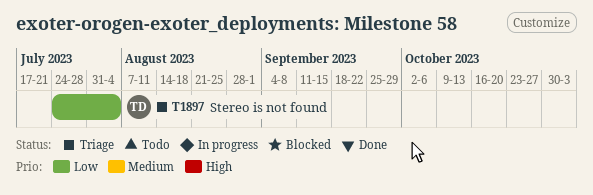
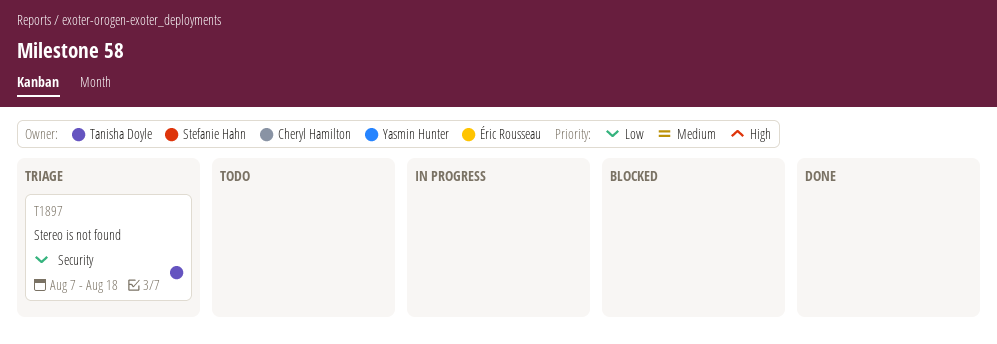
T1897, start: Jul 24 -> Aug 7
T1897, due: Aug 4 -> Aug 18

